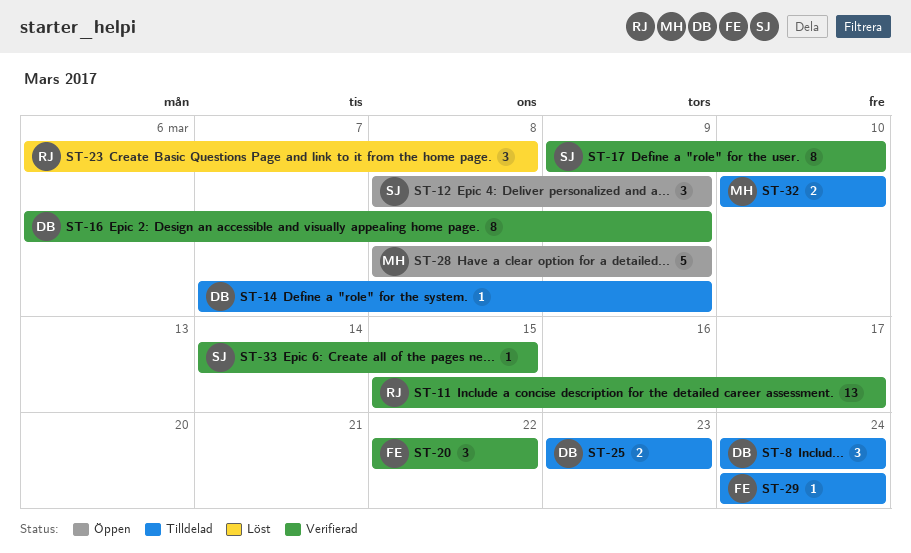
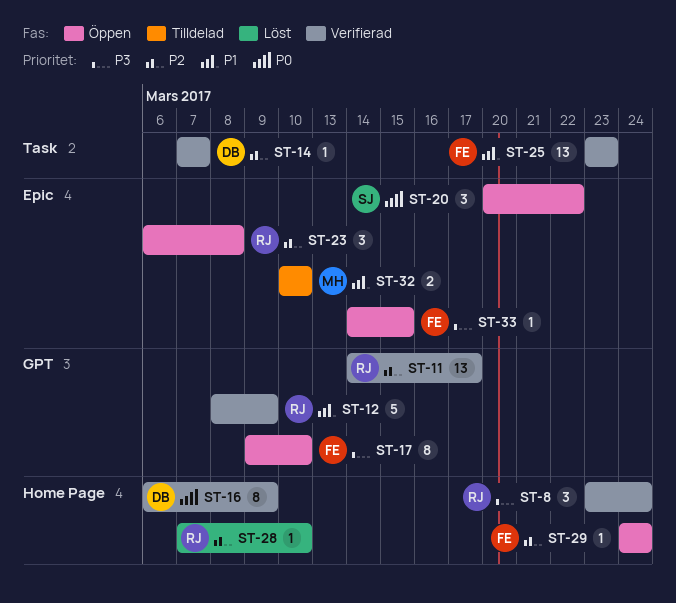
ST-8, status: Tilldelad -> Verifierad
ST-8, owner: DB -> RJ
ST-8, start: Mar 24 -> Mar 23
ST-11, start: Mar 15 -> Mar 14
ST-12, status: Öppen -> Verifierad
ST-12, owner: SJ -> RJ
ST-12, estimate: 3 -> 5
ST-14, status: Tilldelad -> Verifierad
ST-14, due: Mar 9 -> Mar 7
ST-17, status: Verifierad -> Öppen
ST-17, owner: SJ -> FE
ST-20, status: Verifierad -> Öppen
ST-20, owner: FE -> SJ
ST-20, start: Mar 22 -> Mar 20
ST-23, status: Löst -> Öppen
ST-25, status: Tilldelad -> Verifierad
ST-25, owner: DB -> FE
ST-25, estimate: 2 -> 13
ST-28, status: Öppen -> Löst
ST-28, owner: MH -> RJ
ST-28, estimate: 5 -> 1
ST-28, start: Mar 8 -> Mar 7
ST-28, due: Mar 9 -> Mar 10
ST-29, status: Tilldelad -> Öppen
ST-33, status: Verifierad -> Öppen
ST-33, owner: SJ -> FE

